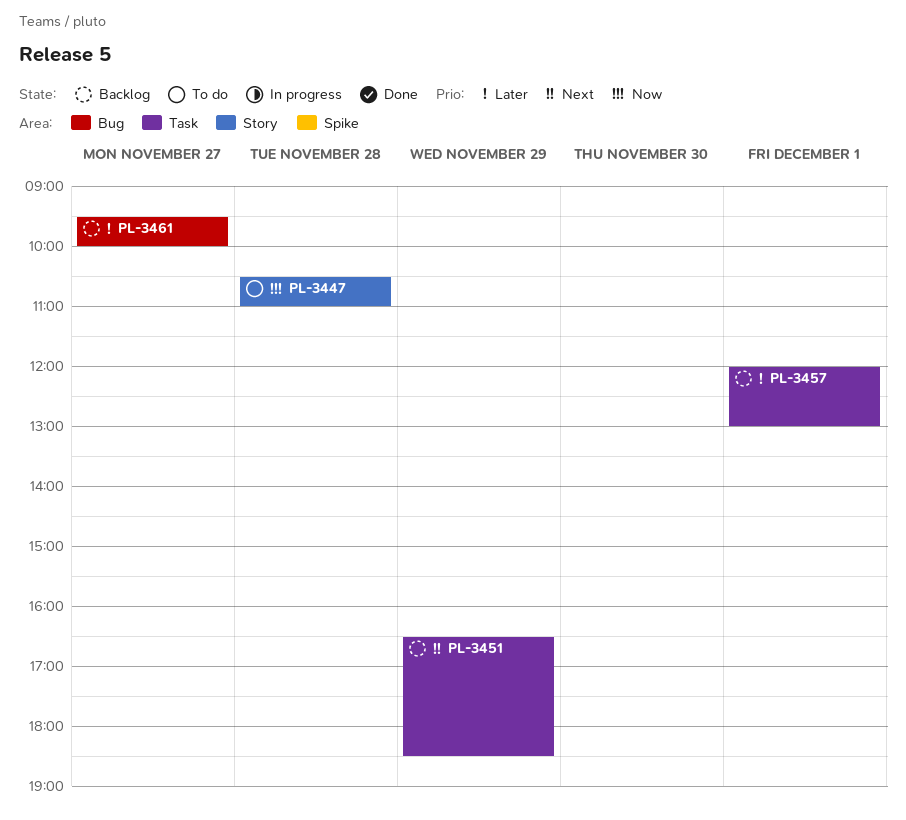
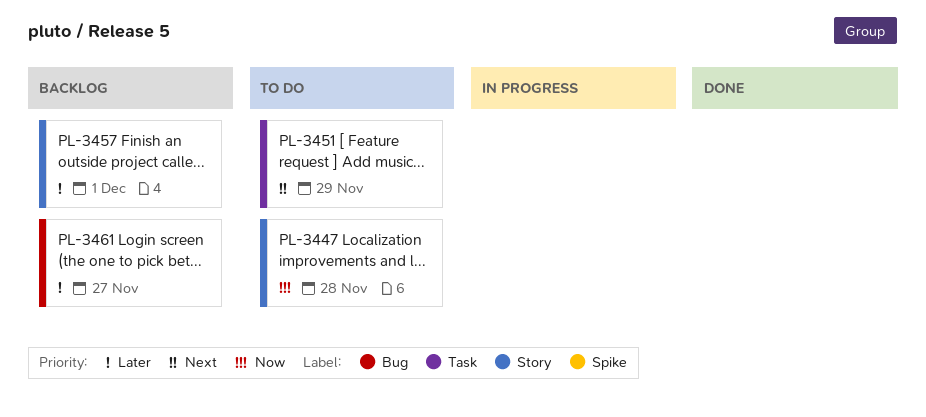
PL-3451, status: Backlog -> To do
PL-3457, label: Task -> Story

